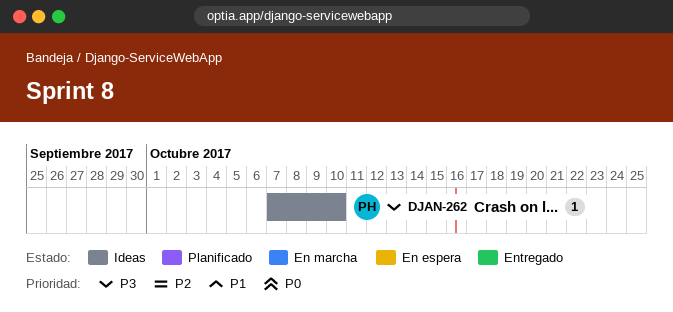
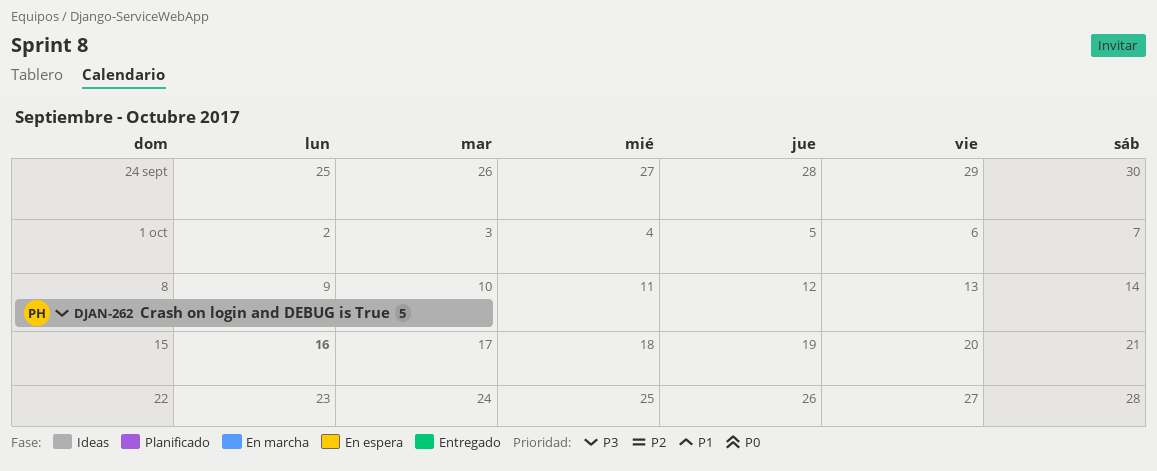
DJAN-262, estimate: 1 -> 5
DJAN-262, start: Oct 7 -> Oct 8

